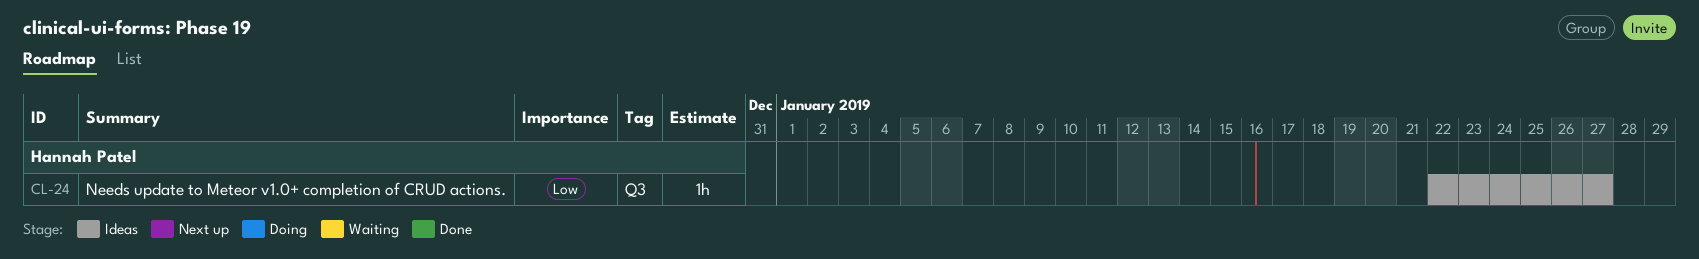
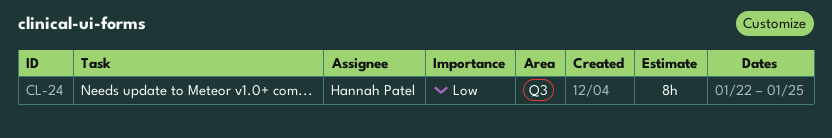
CL-24, estimate: 1h -> 8h
CL-24, due: Jan 27 -> Jan 25

